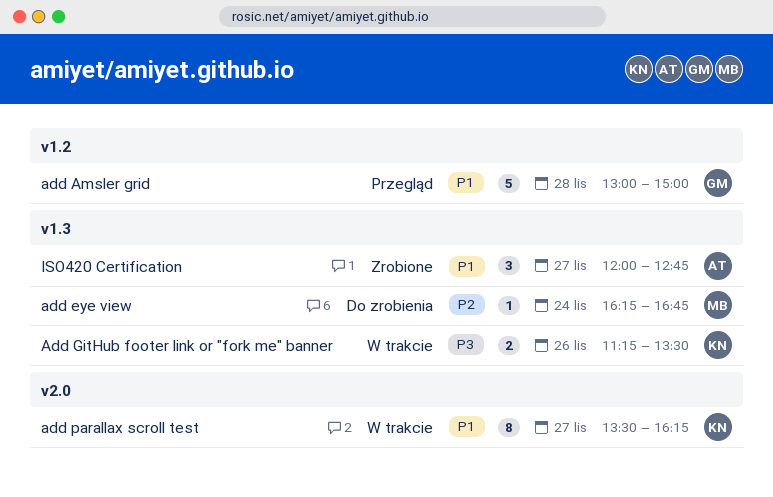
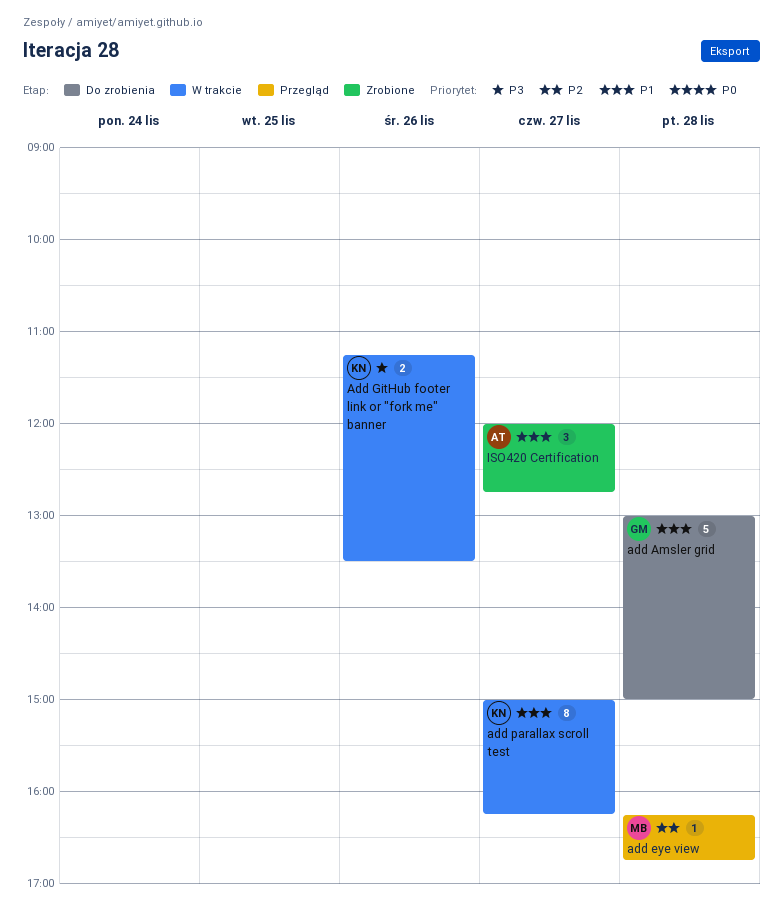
add Amsler grid, status: Przegląd -> Do zrobienia
add eye view, status: Do zrobienia -> Przegląd
add eye view, day: Nov 24 -> Nov 28
add parallax scroll test, begins: 13:30 -> 15:00

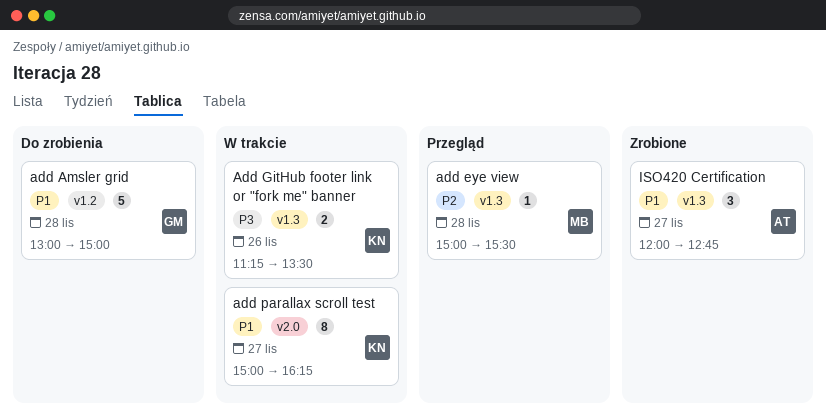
add eye view, begins: 16:15 -> 15:00
add eye view, ends: 16:45 -> 15:30

